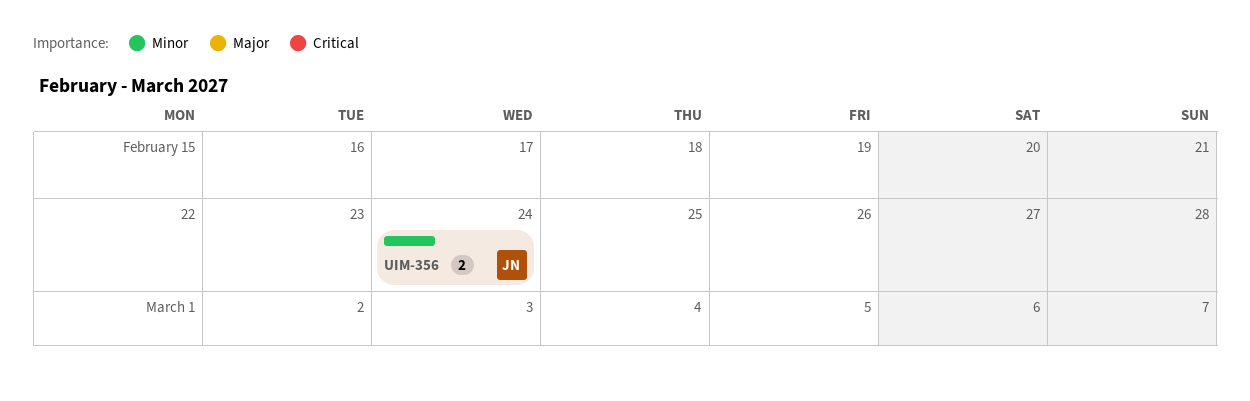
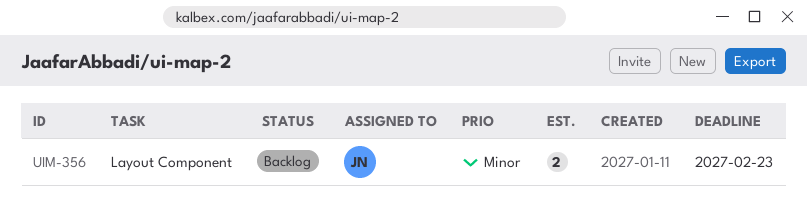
UIM-356, due: Feb 24 -> Feb 23

